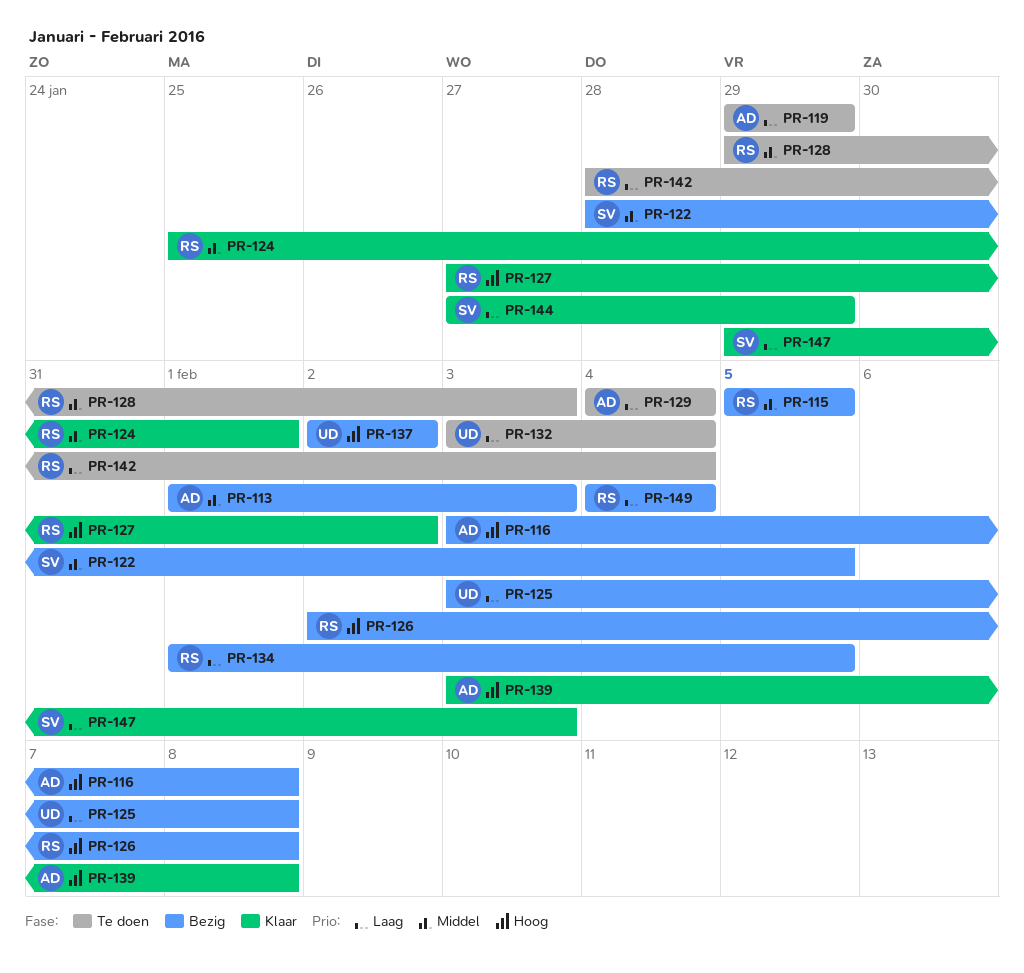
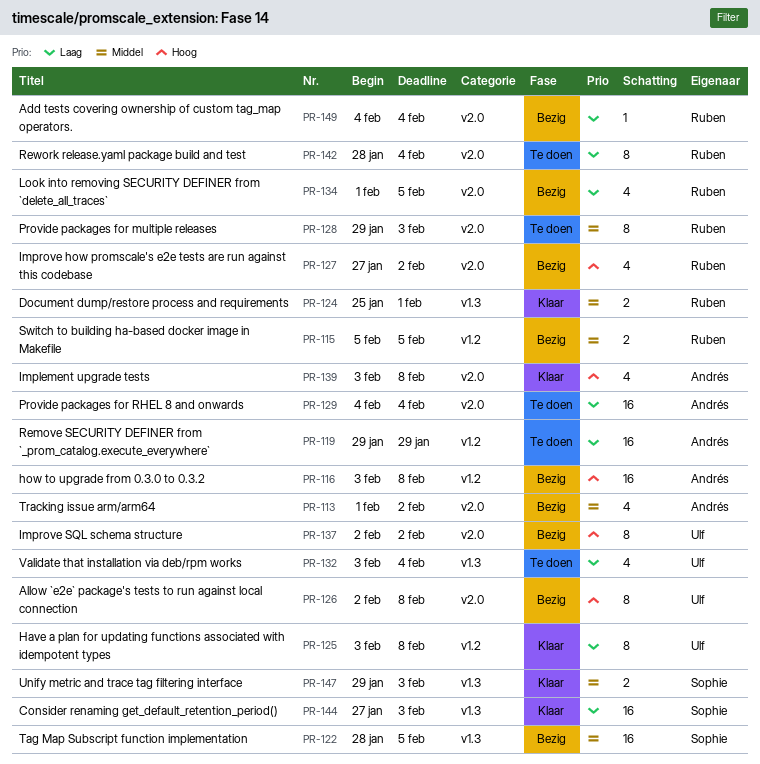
PR-113, due: Feb 3 -> Feb 2
PR-125, status: Bezig -> Klaar
PR-126, owner: Ruben -> Ulf
PR-127, status: Klaar -> Bezig
PR-144, due: Jan 29 -> Feb 3
PR-147, priority: Laag -> Middel

